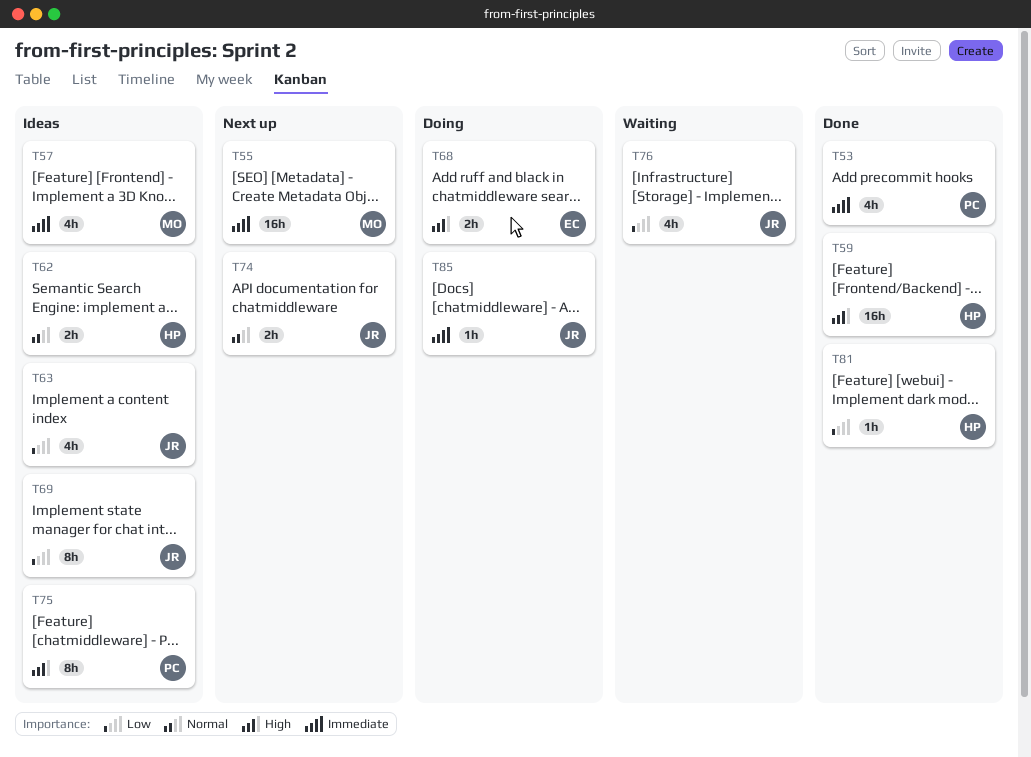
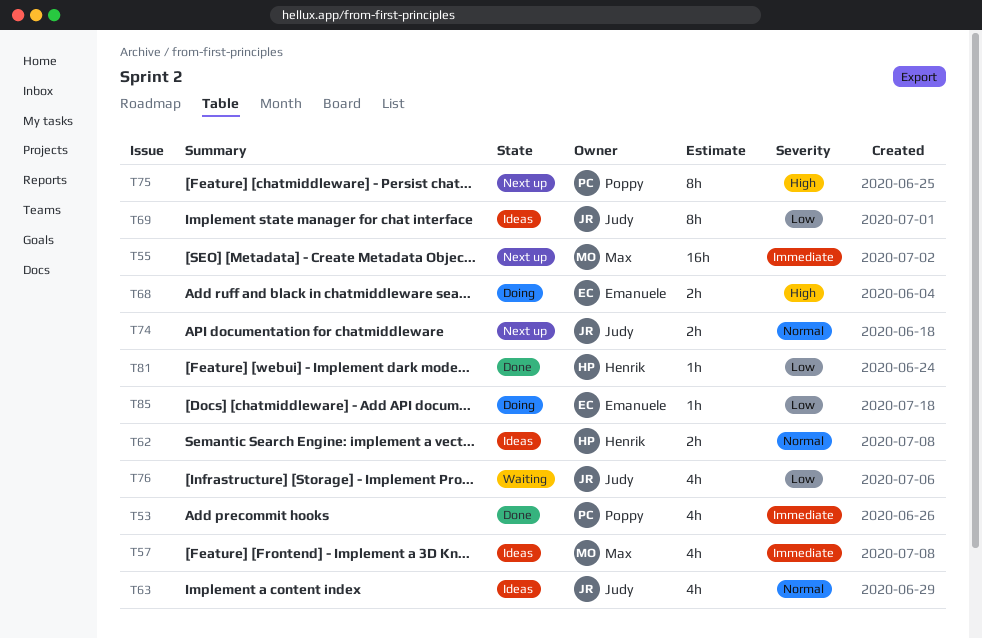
T59: present -> none
T63, priority: Low -> Normal
T75, status: Ideas -> Next up
T85, owner: Judy -> Emanuele
T85, priority: Immediate -> Low

